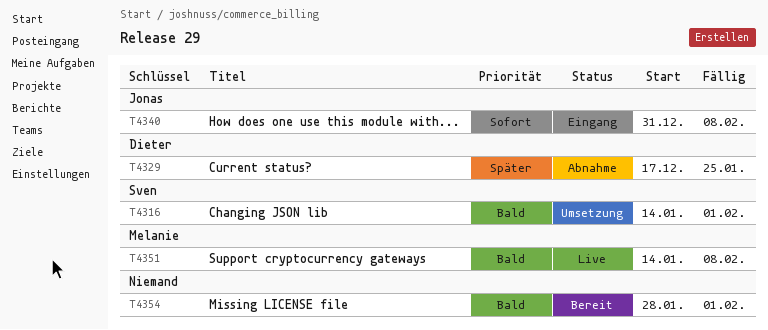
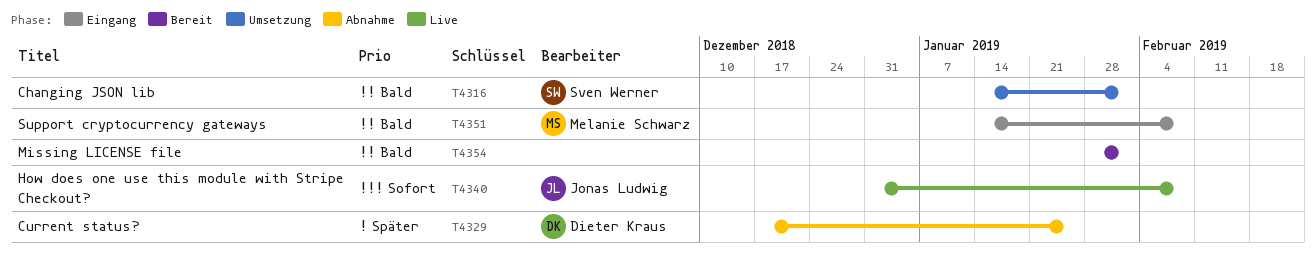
T4340, status: Eingang -> Live
T4351, status: Live -> Eingang

